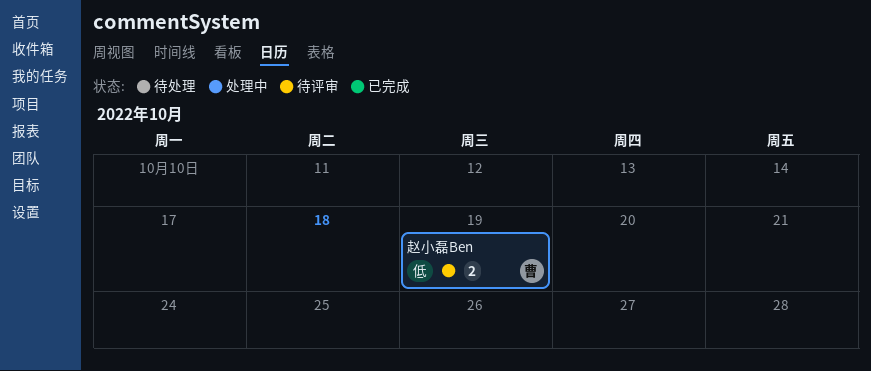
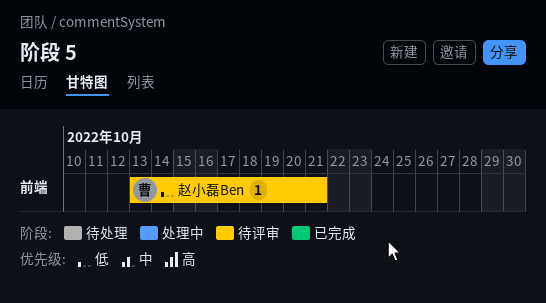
赵小磊Ben, estimate: 2 -> 1
赵小磊Ben, due: Oct 19 -> Oct 21

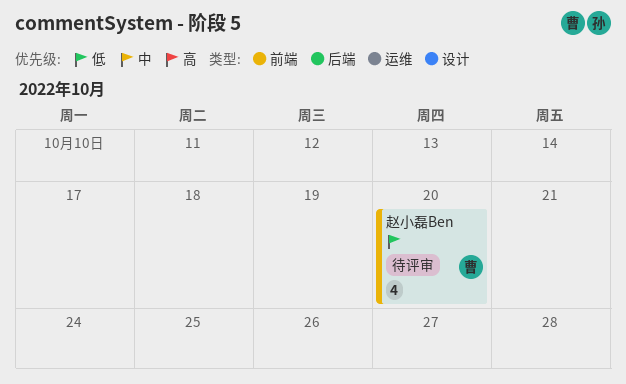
赵小磊Ben, estimate: 1 -> 4
赵小磊Ben, due: Oct 21 -> Oct 20

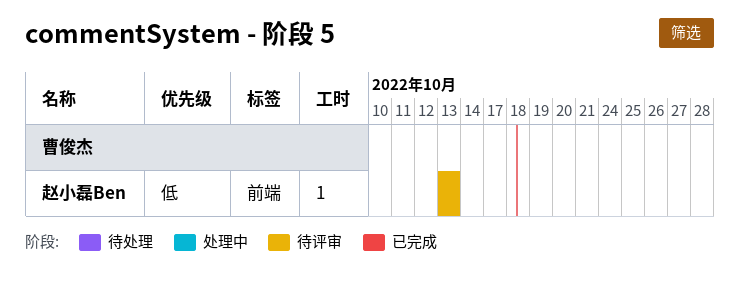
赵小磊Ben, estimate: 4 -> 1
赵小磊Ben, due: Oct 20 -> Oct 13

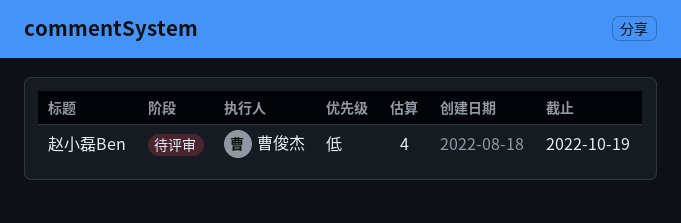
赵小磊Ben, estimate: 1 -> 4
赵小磊Ben, due: Oct 13 -> Oct 19

